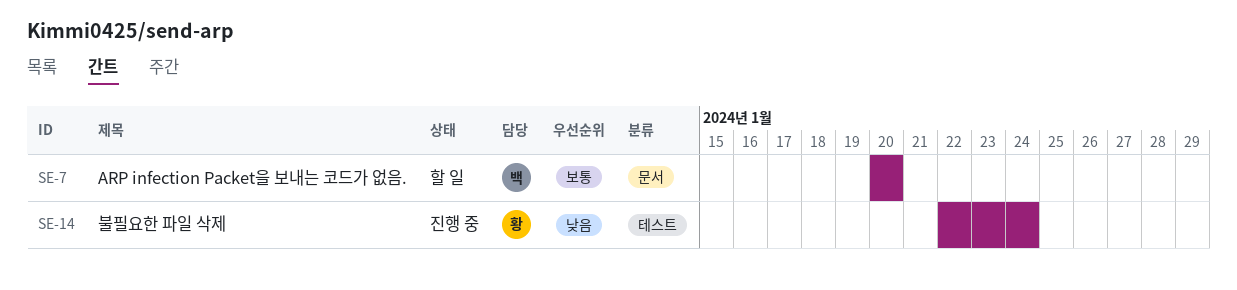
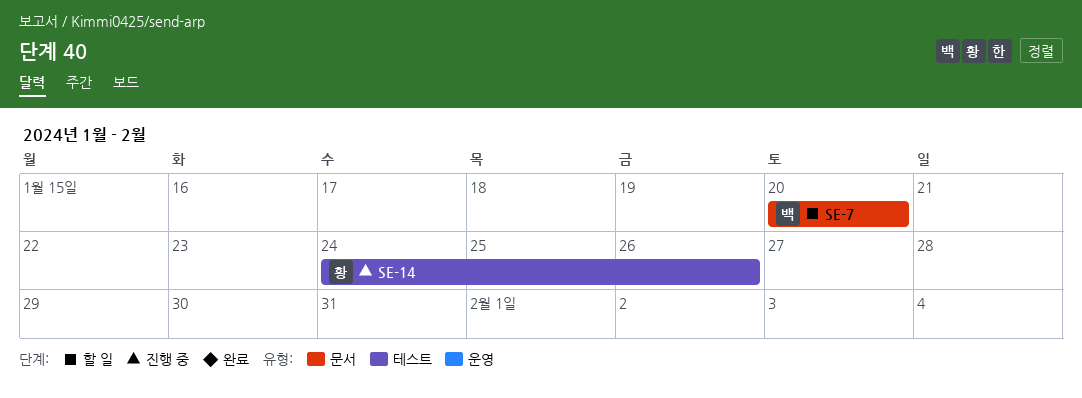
SE-14, start: Jan 22 -> Jan 24
SE-14, due: Jan 24 -> Jan 26

